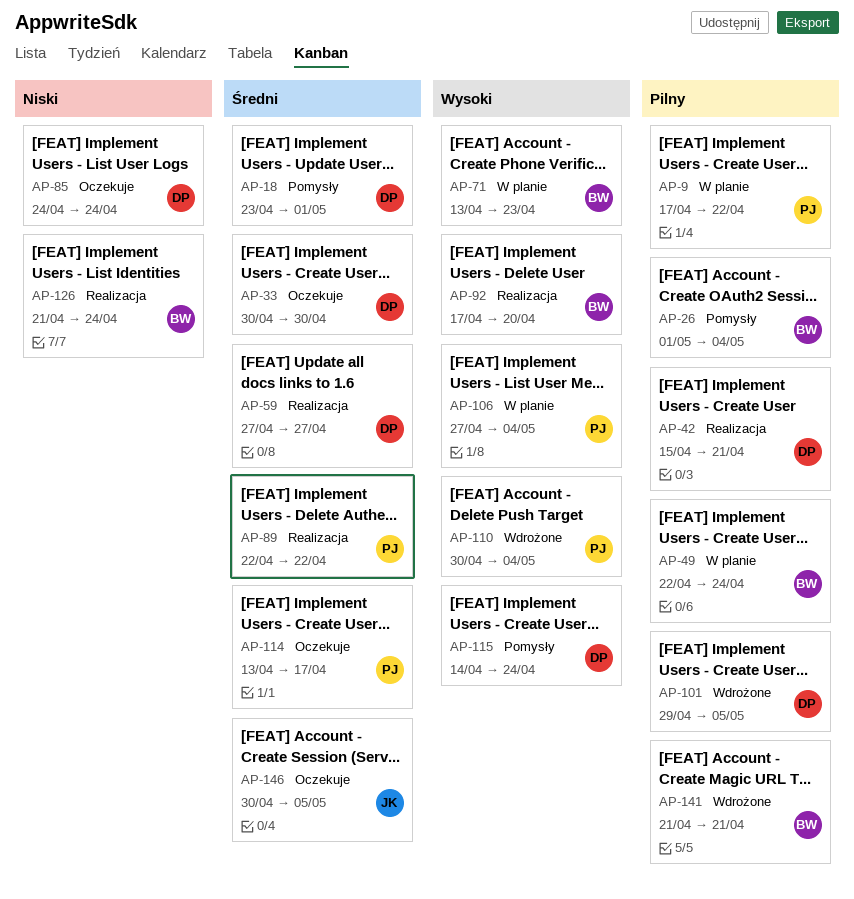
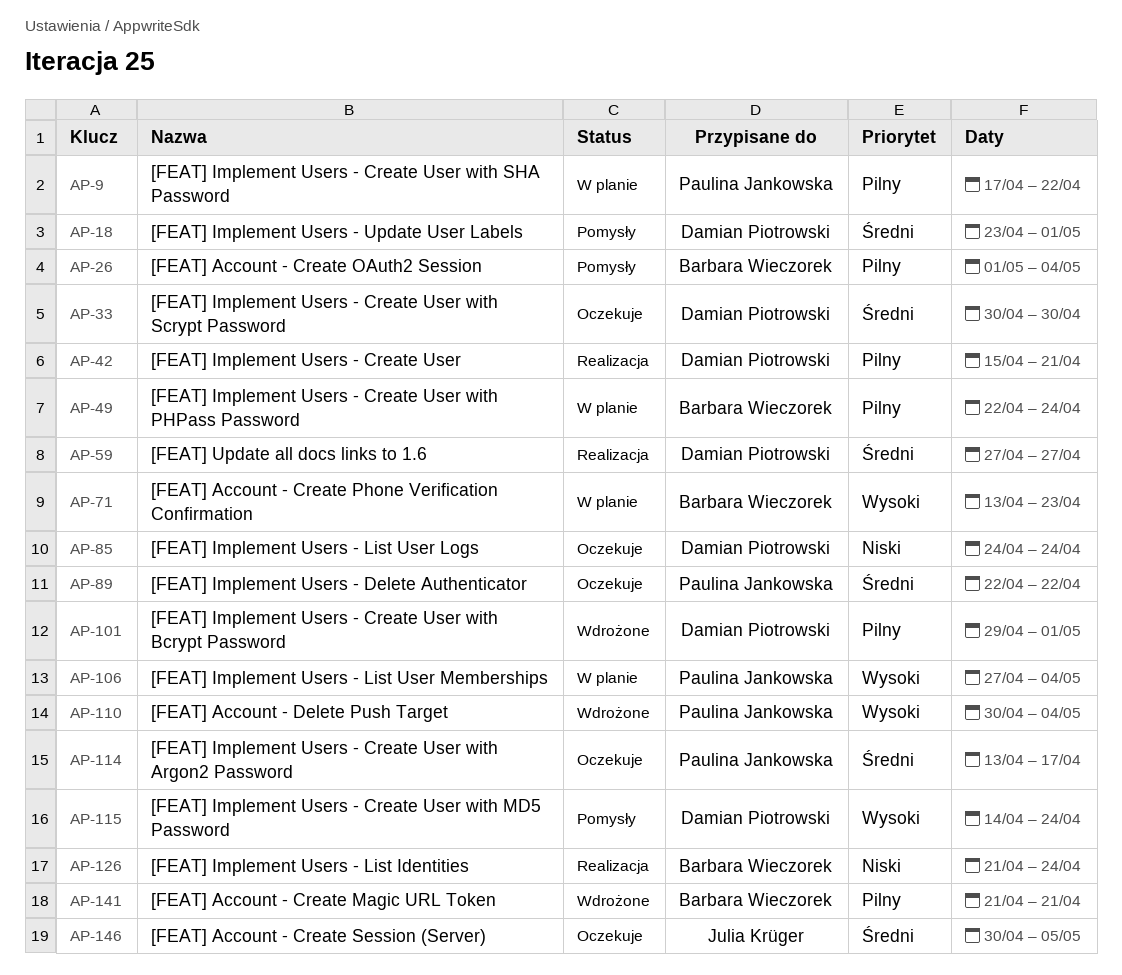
AP-89, status: Realizacja -> Oczekuje
AP-92: present -> none
AP-101, due: May 5 -> May 1

